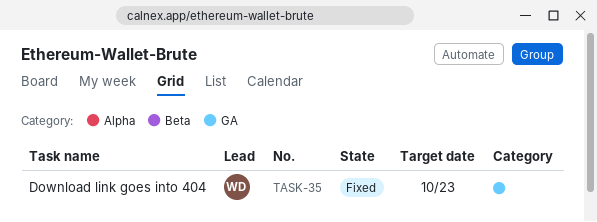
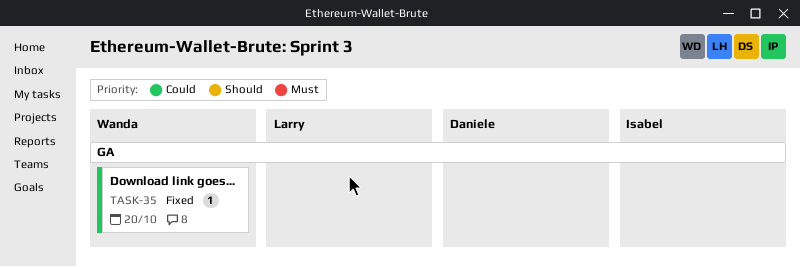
TASK-35, due: Oct 23 -> Oct 20

